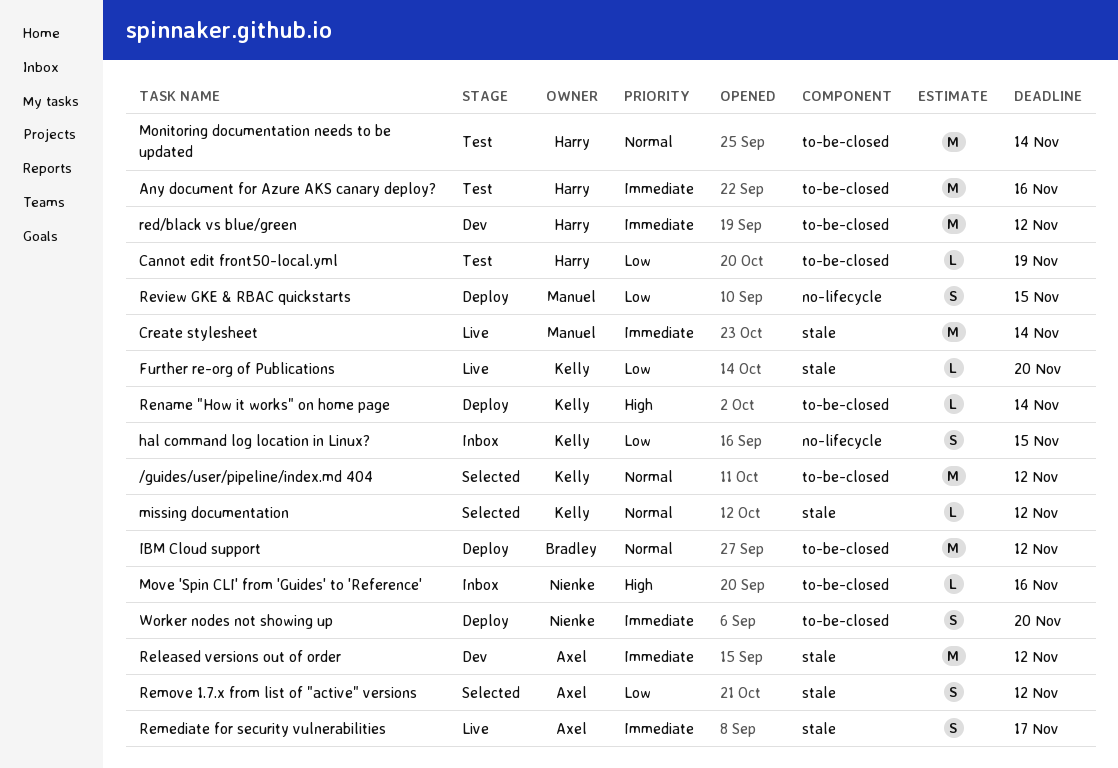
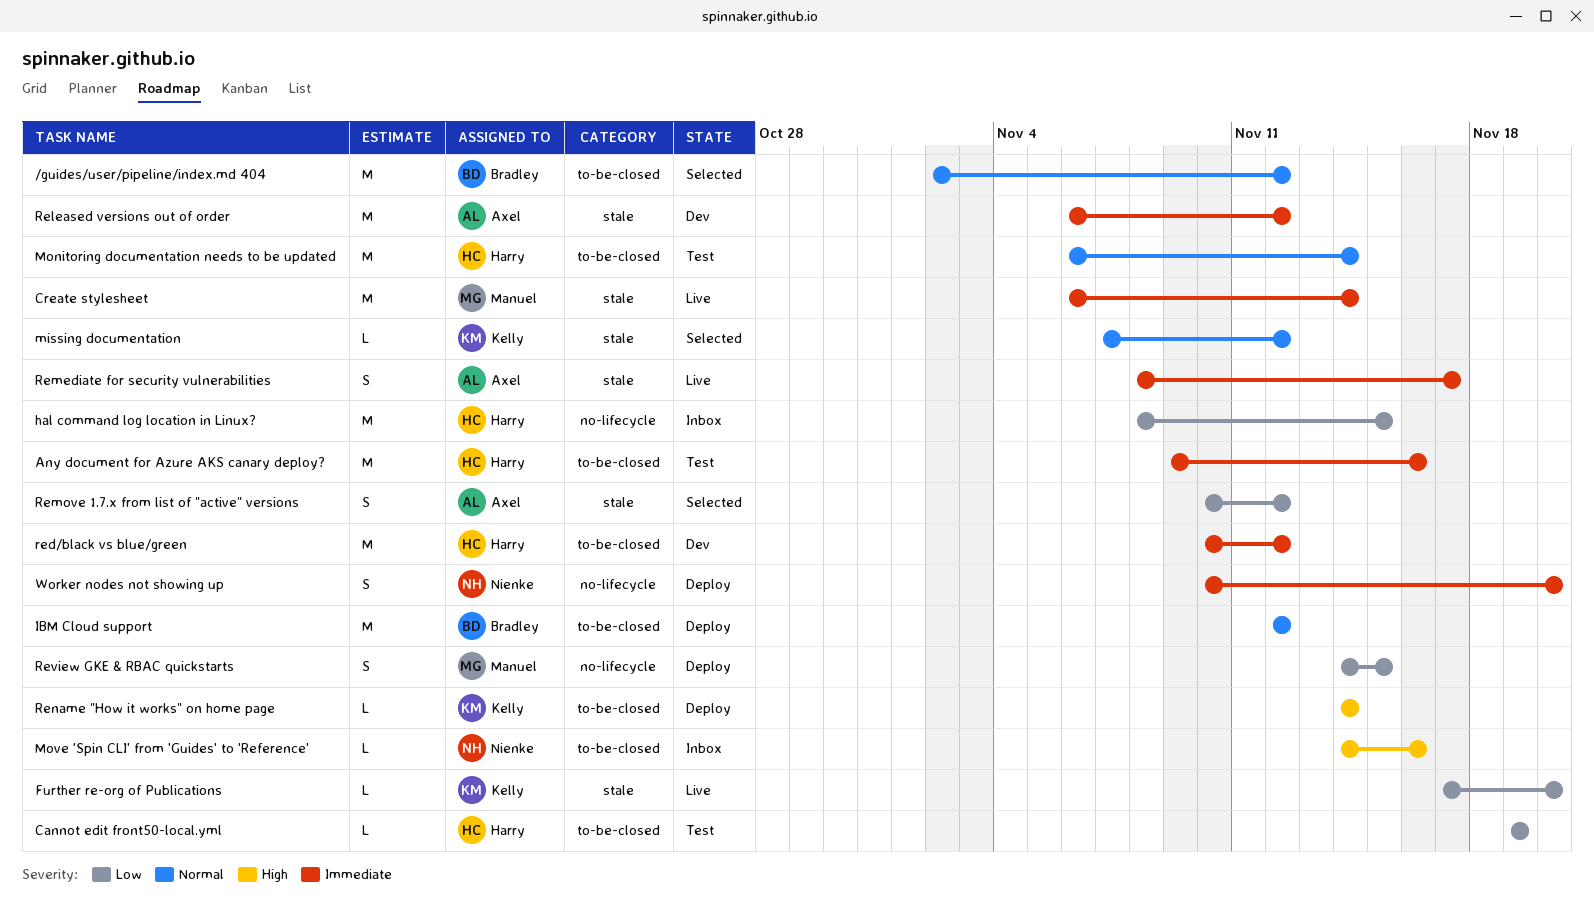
/guides/user/pipeline/index.md 404, owner: Kelly -> Bradley
hal command log location in Linux?, owner: Kelly -> Harry
hal command log location in Linux?, estimate: S -> M
Worker nodes not showing up, label: to-be-closed -> no-lifecycle

